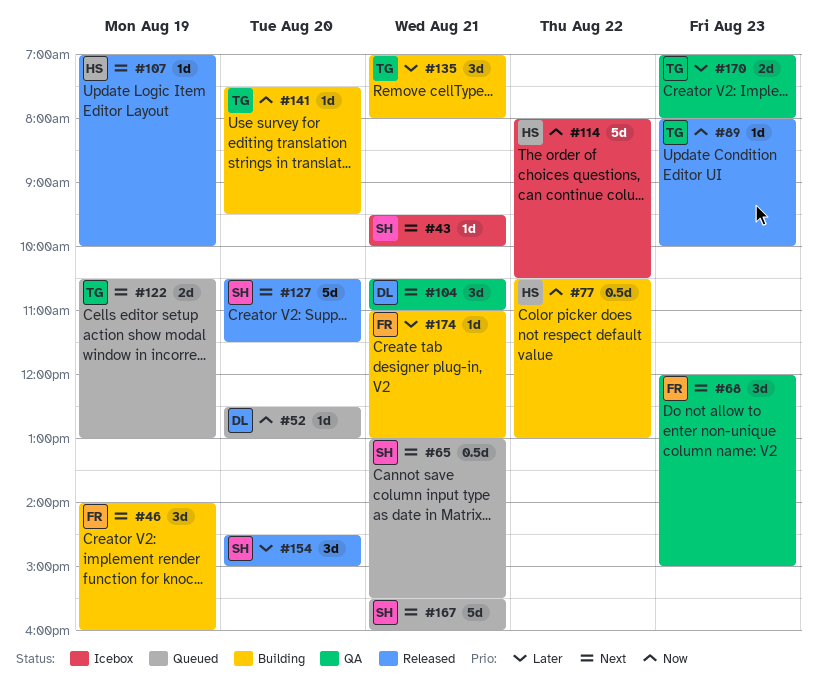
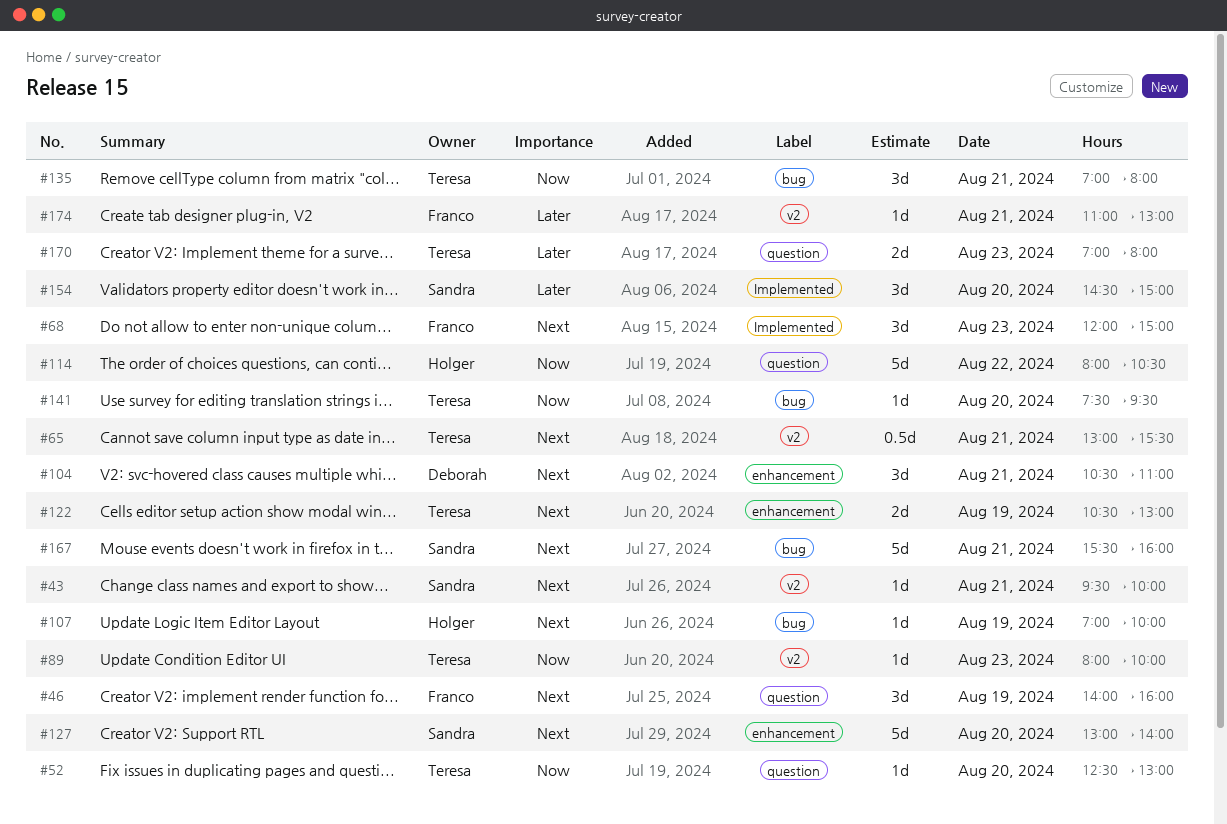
#52, owner: Deborah -> Teresa
#65, owner: Sandra -> Teresa
#77: present -> none
#127, begins: 10:30 -> 13:00
#127, ends: 11:30 -> 14:00
#135, priority: Later -> Now

